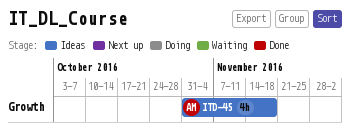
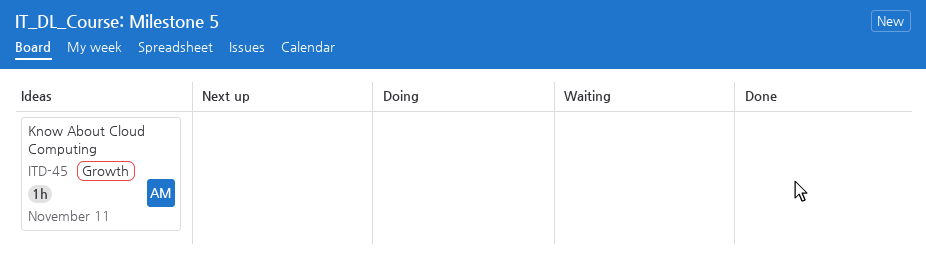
ITD-45, estimate: 4h -> 1h
ITD-45, due: Nov 18 -> Nov 11

